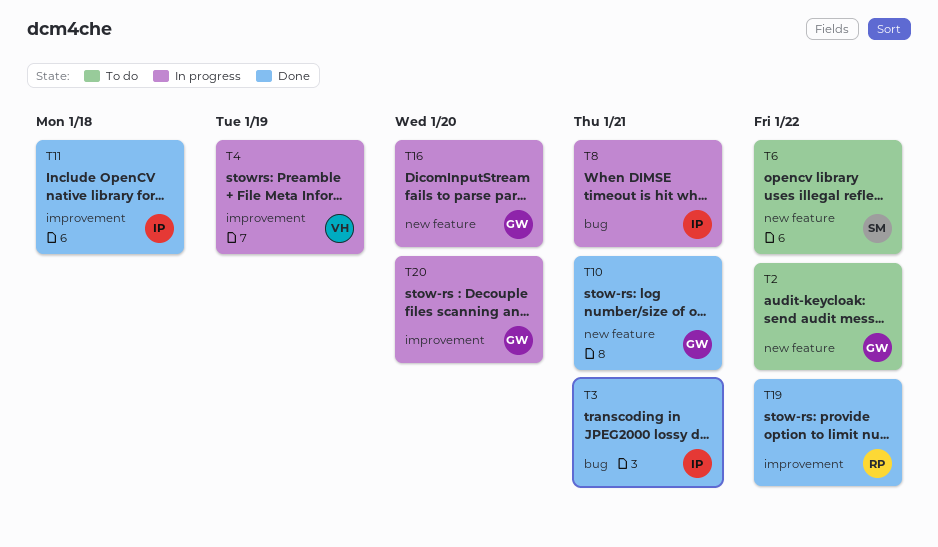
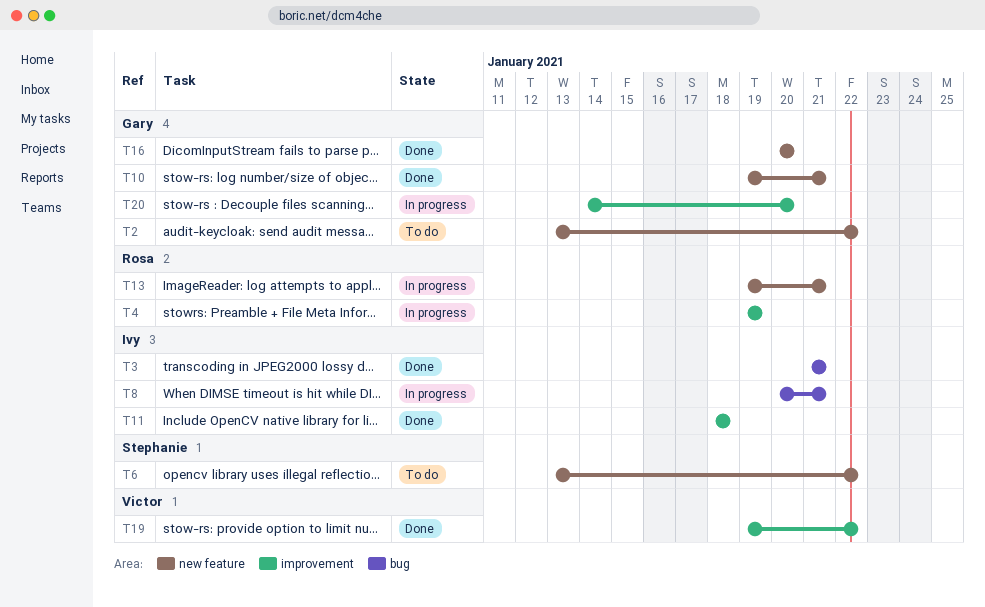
T4, owner: Victor -> Rosa
T13: none -> present
T16, status: In progress -> Done
T19, owner: Rosa -> Victor

